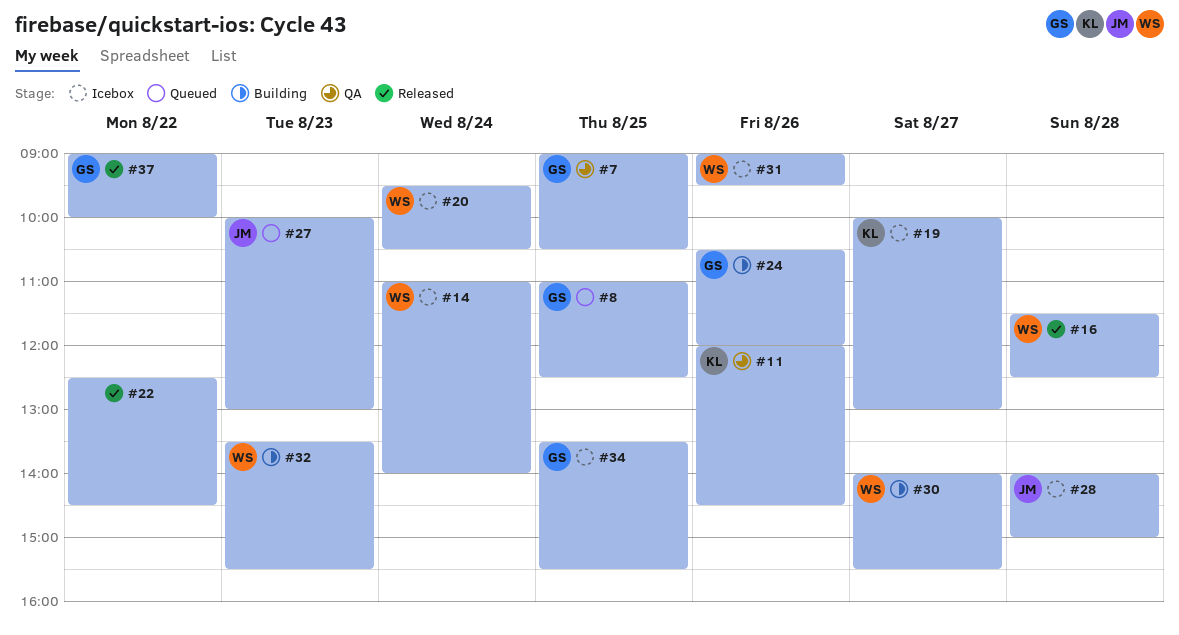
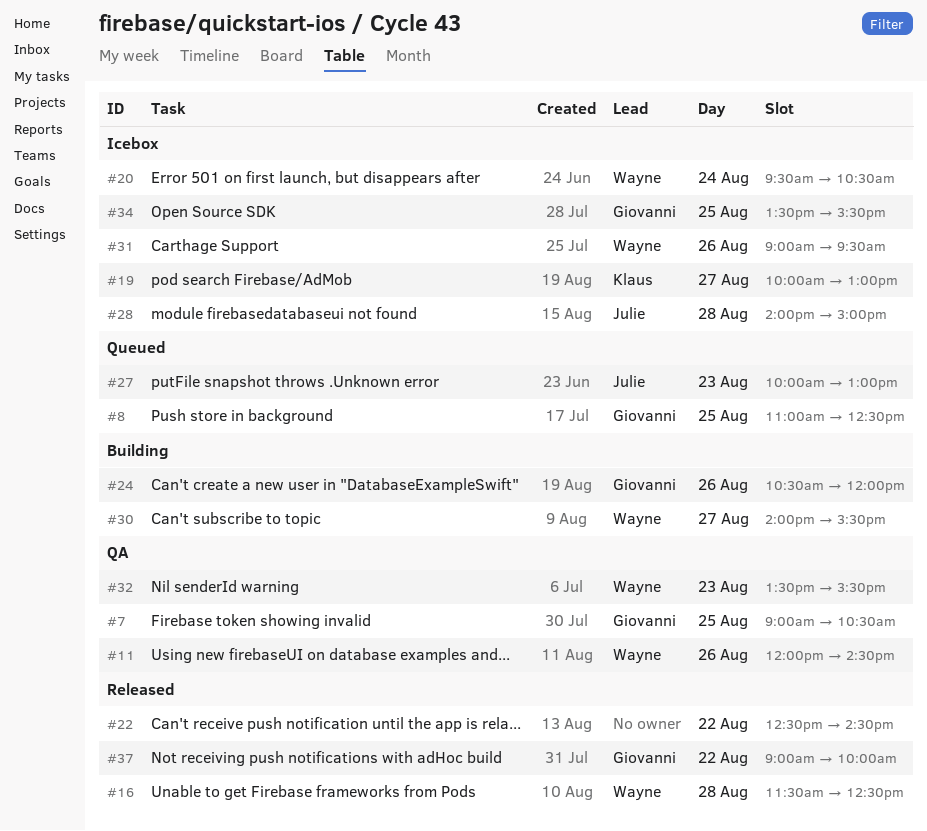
#11, owner: Klaus -> Wayne
#14: present -> none
#32, status: Building -> QA

